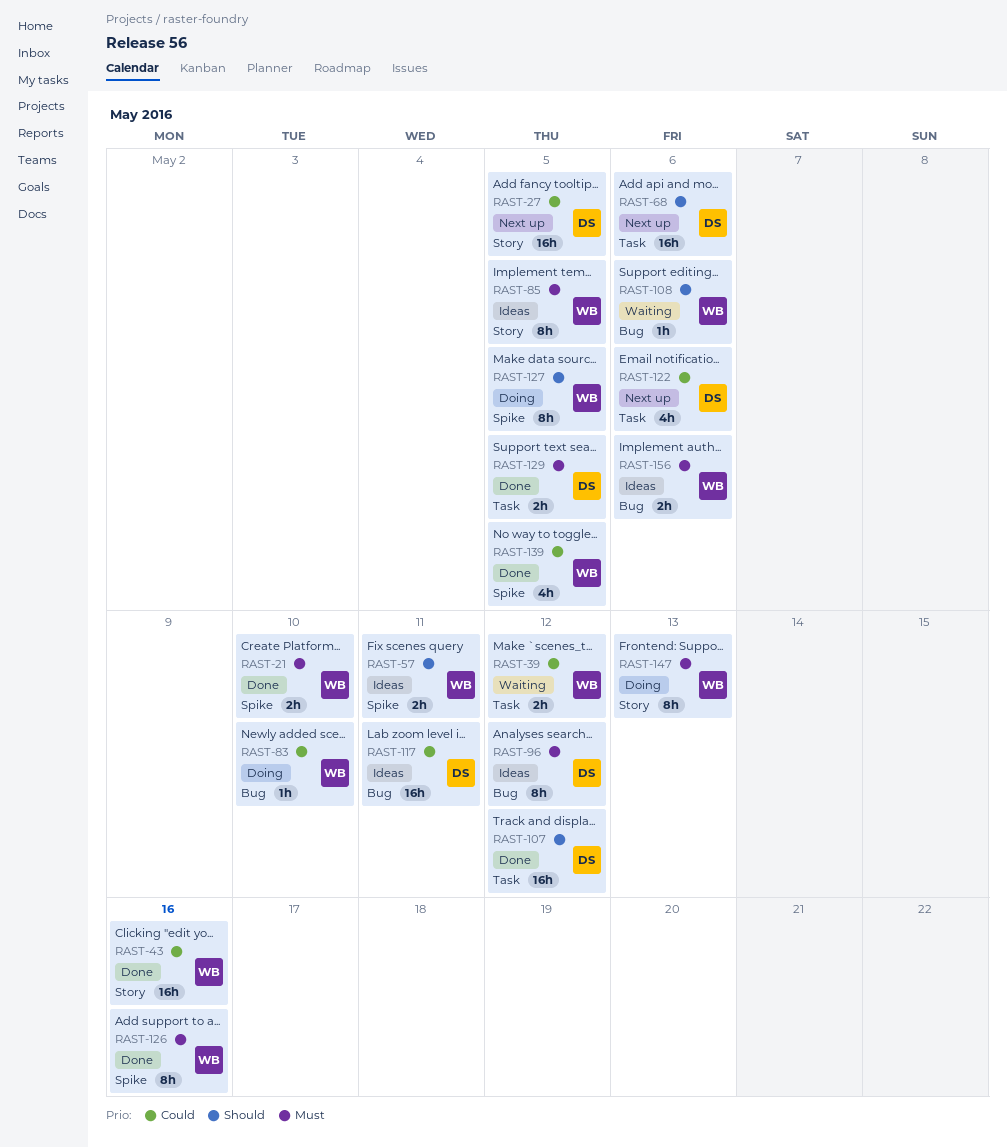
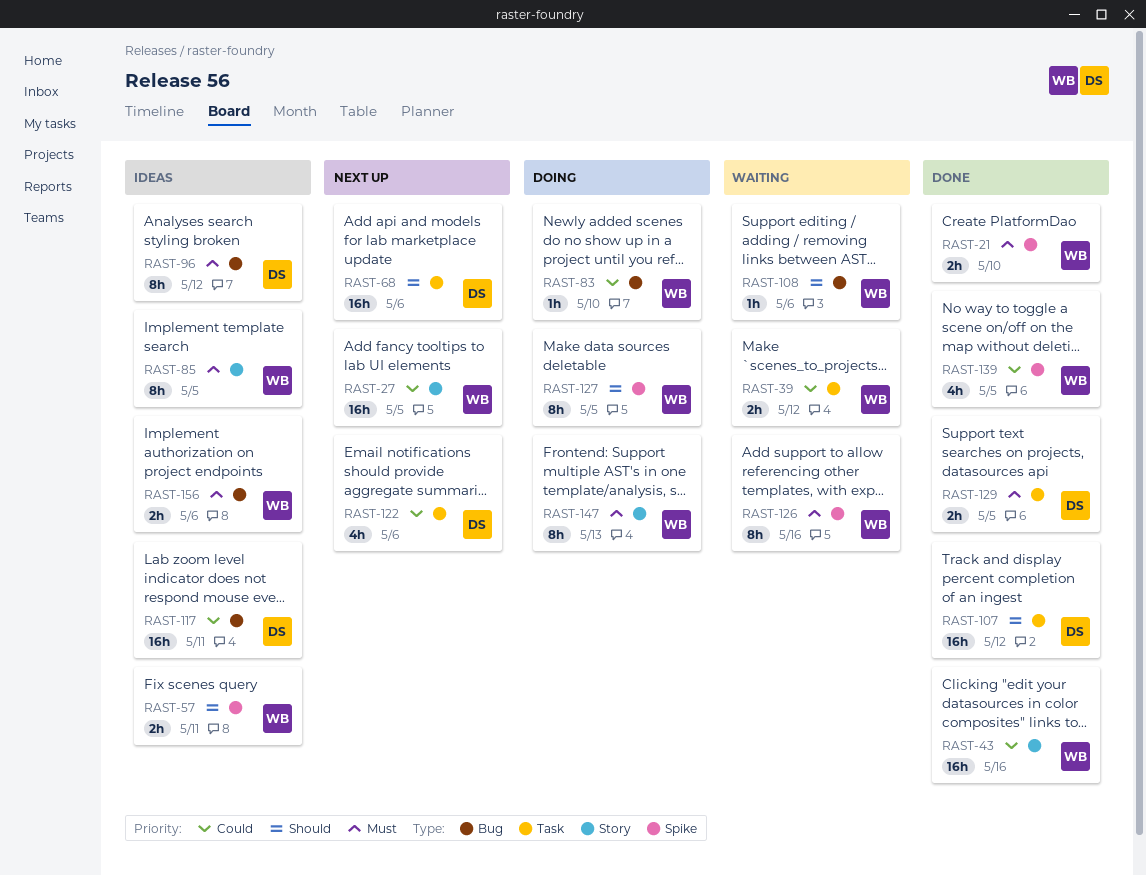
RAST-27, owner: DS -> WB
RAST-126, status: Done -> Waiting

